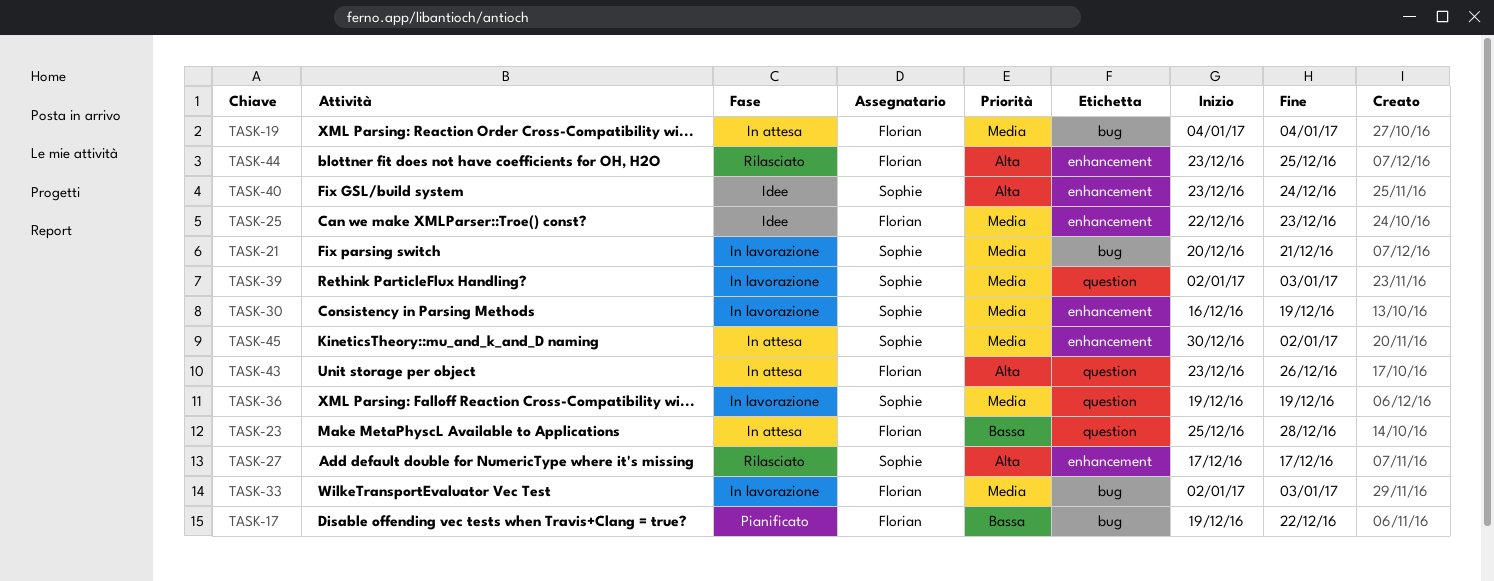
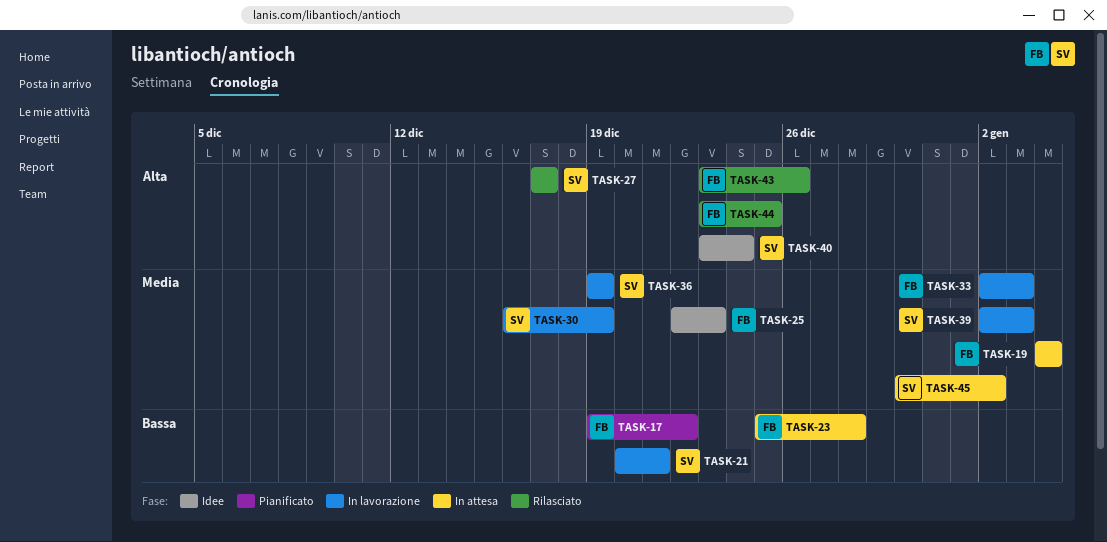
TASK-21, priority: Media -> Bassa
TASK-43, status: In attesa -> Rilasciato

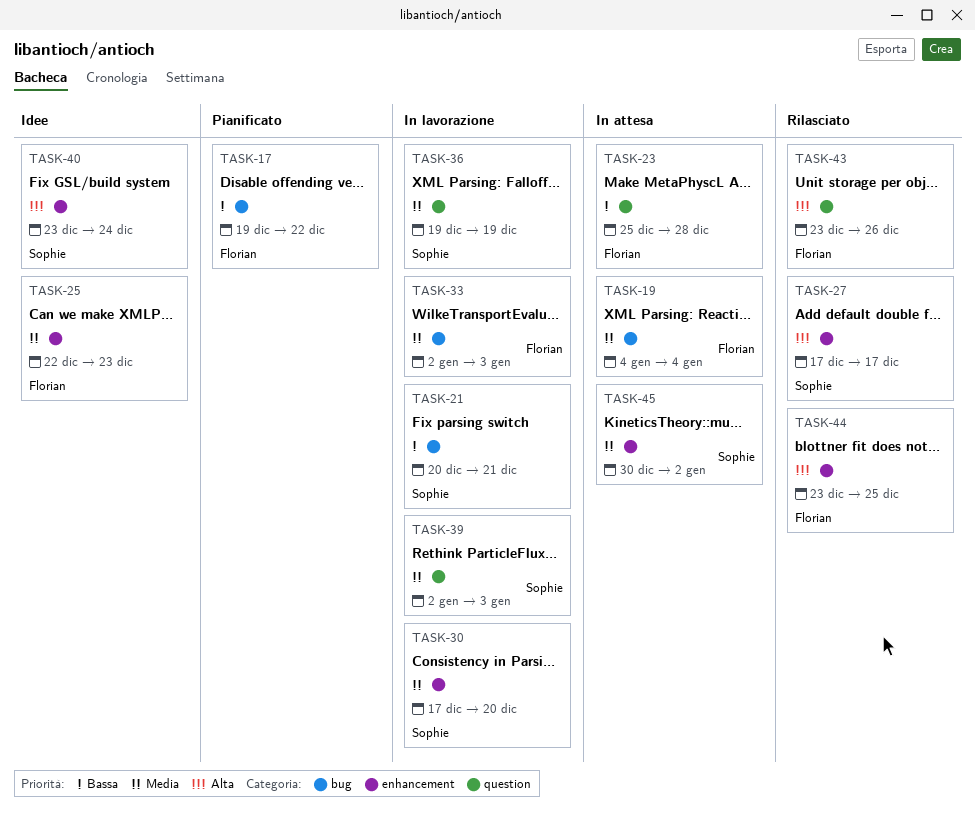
TASK-30, start: Dec 16 -> Dec 17
TASK-30, due: Dec 19 -> Dec 20

